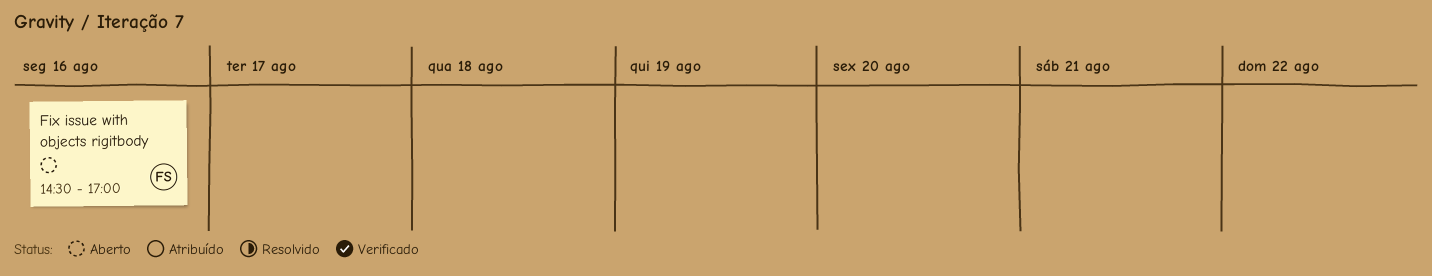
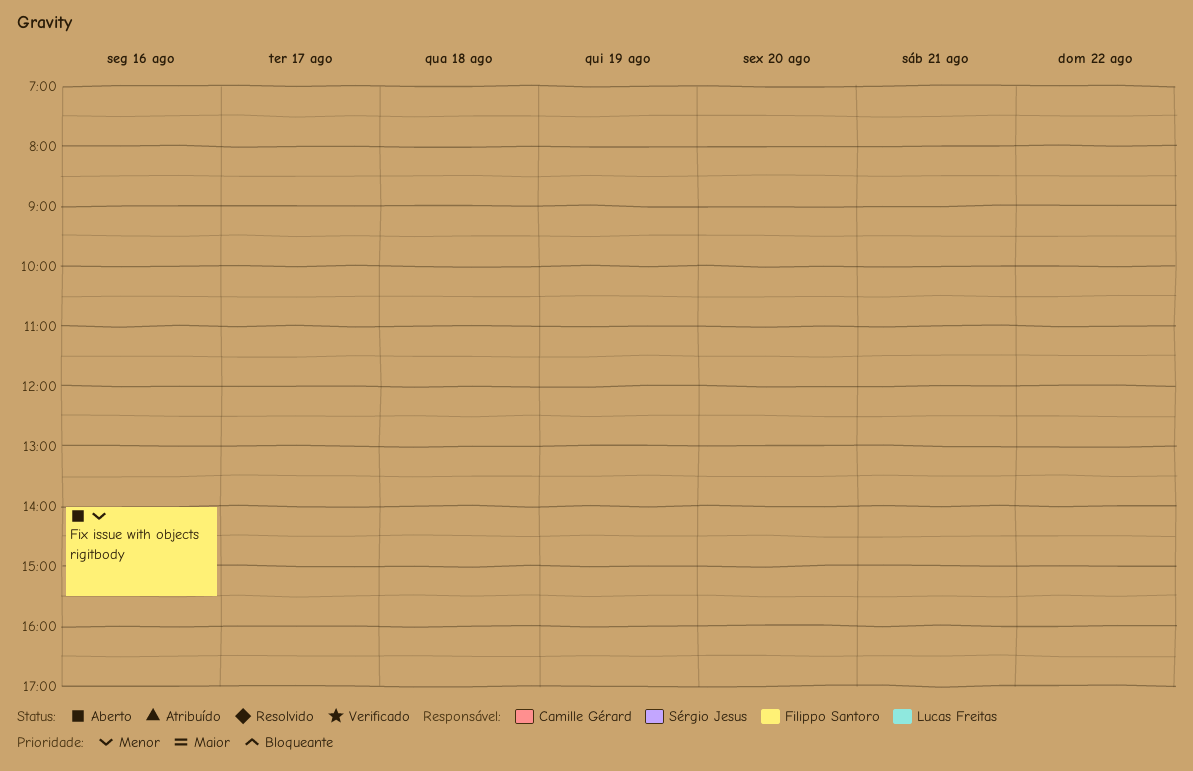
Fix issue with objects rigitbody, begins: 14:30 -> 14:00
Fix issue with objects rigitbody, ends: 17:00 -> 15:30

